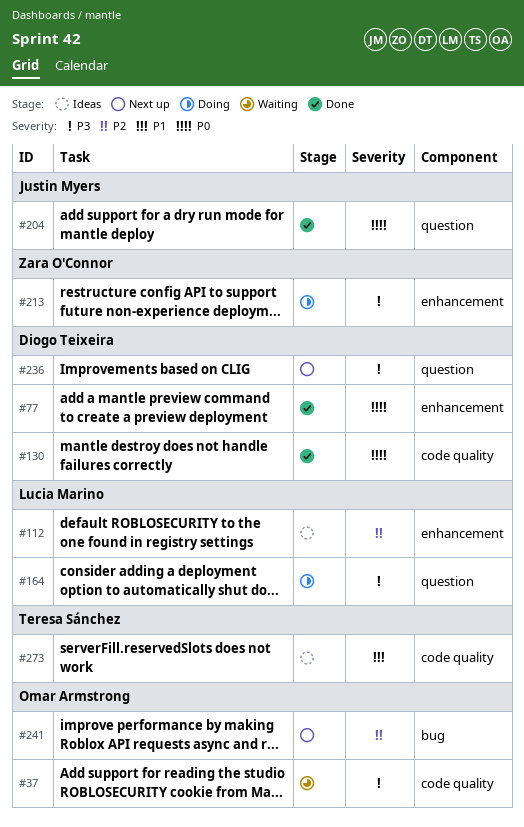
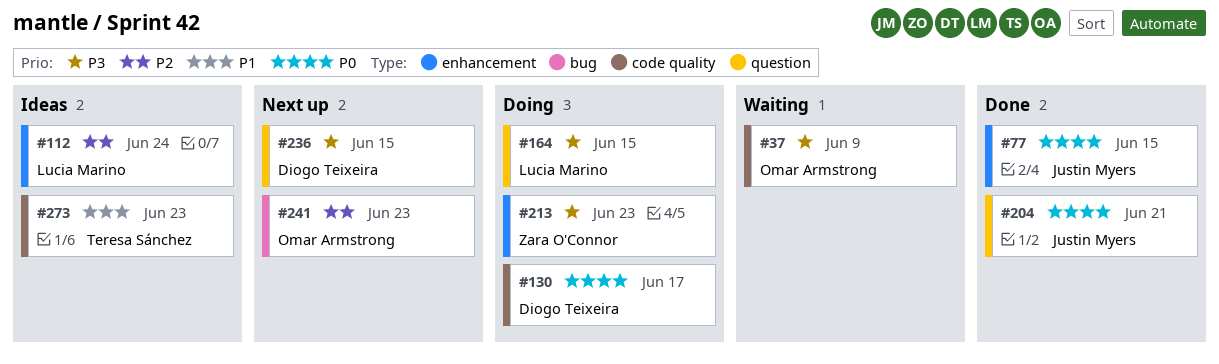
#77, owner: Diogo Teixeira -> Justin Myers
#130, status: Done -> Doing

